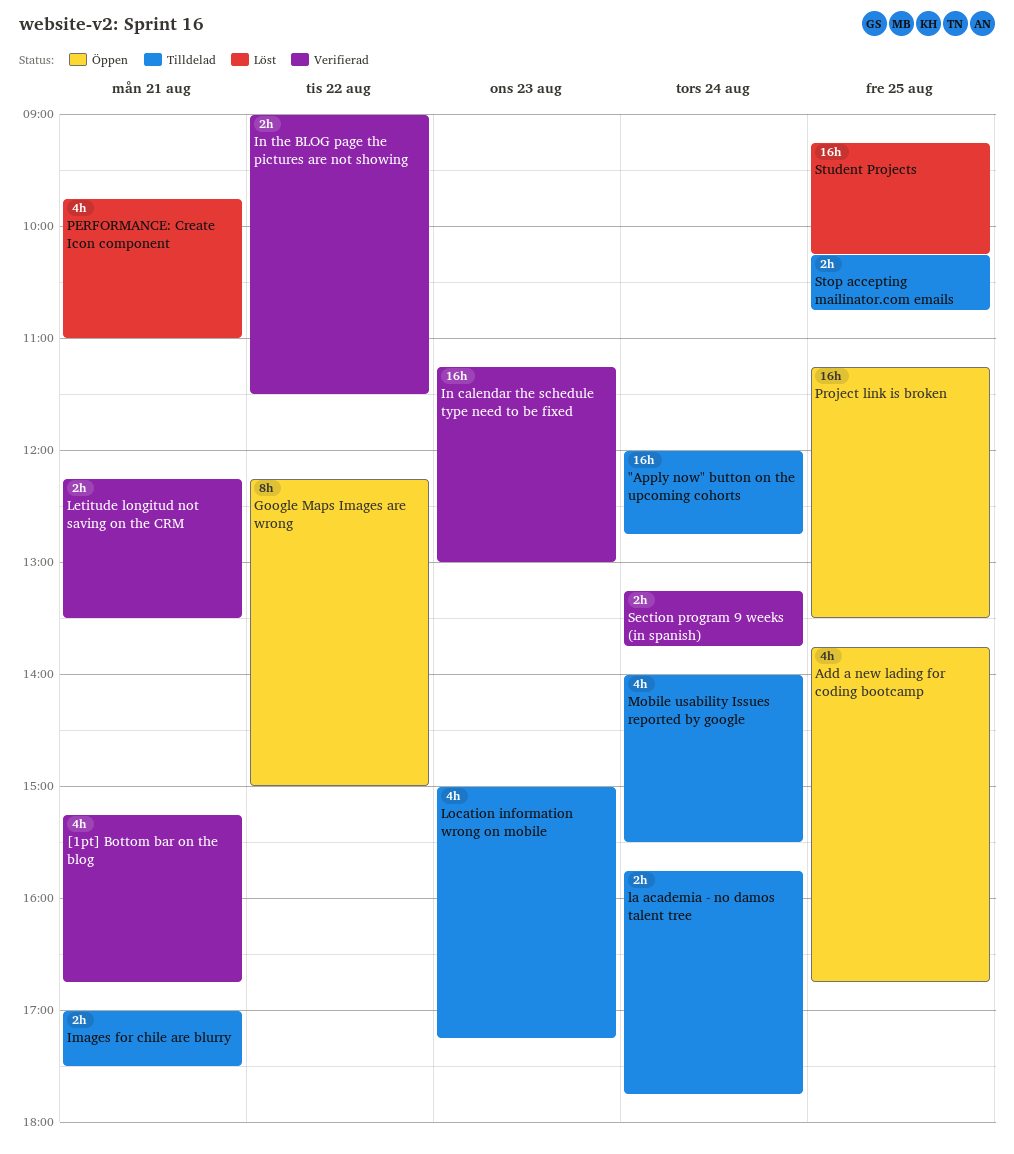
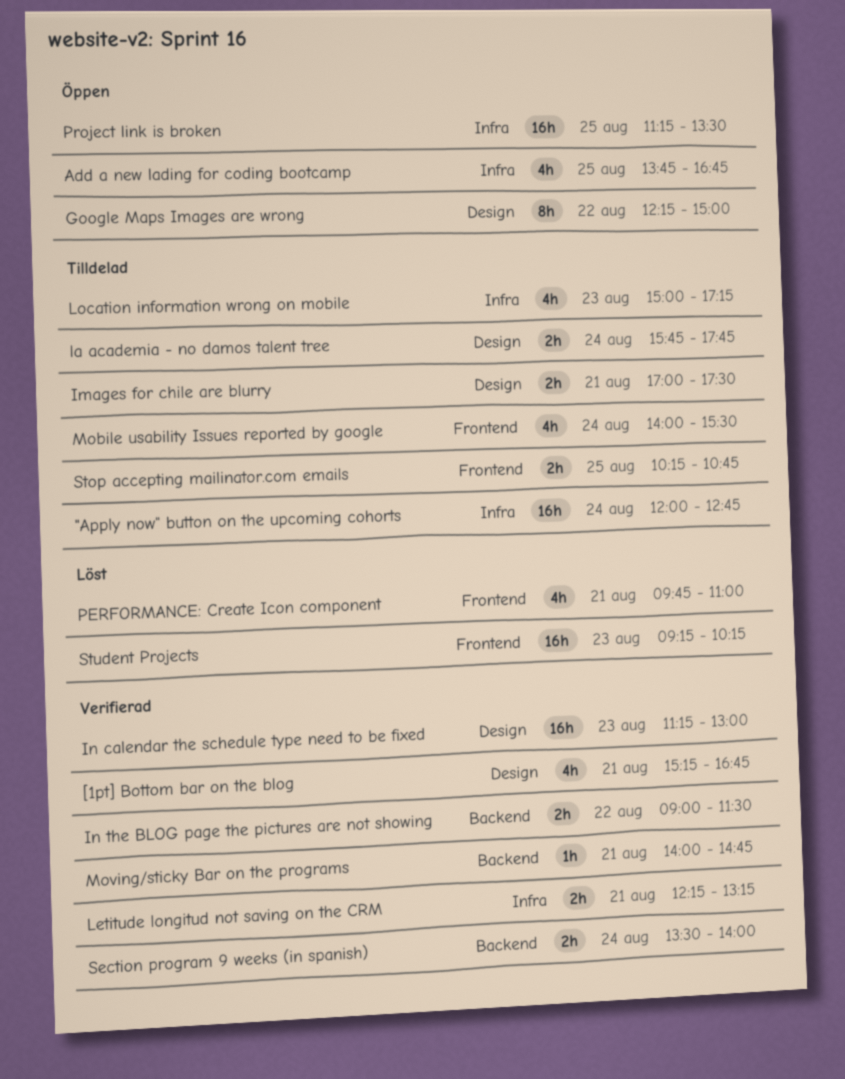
Letitude longitud not saving on the CRM, ends: 13:30 -> 13:15
Moving/sticky Bar on the programs: none -> present
Section program 9 weeks (in spanish), begins: 13:15 -> 13:30
Section program 9 weeks (in spanish), ends: 13:45 -> 14:00
Student Projects, day: Aug 25 -> Aug 23

